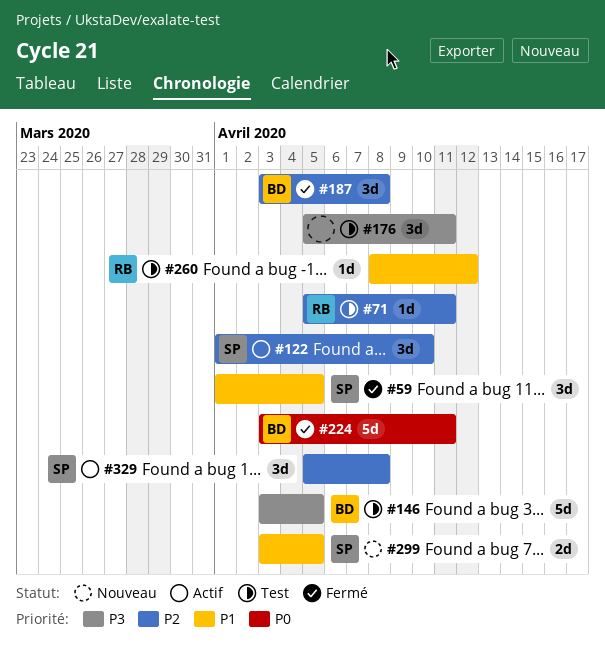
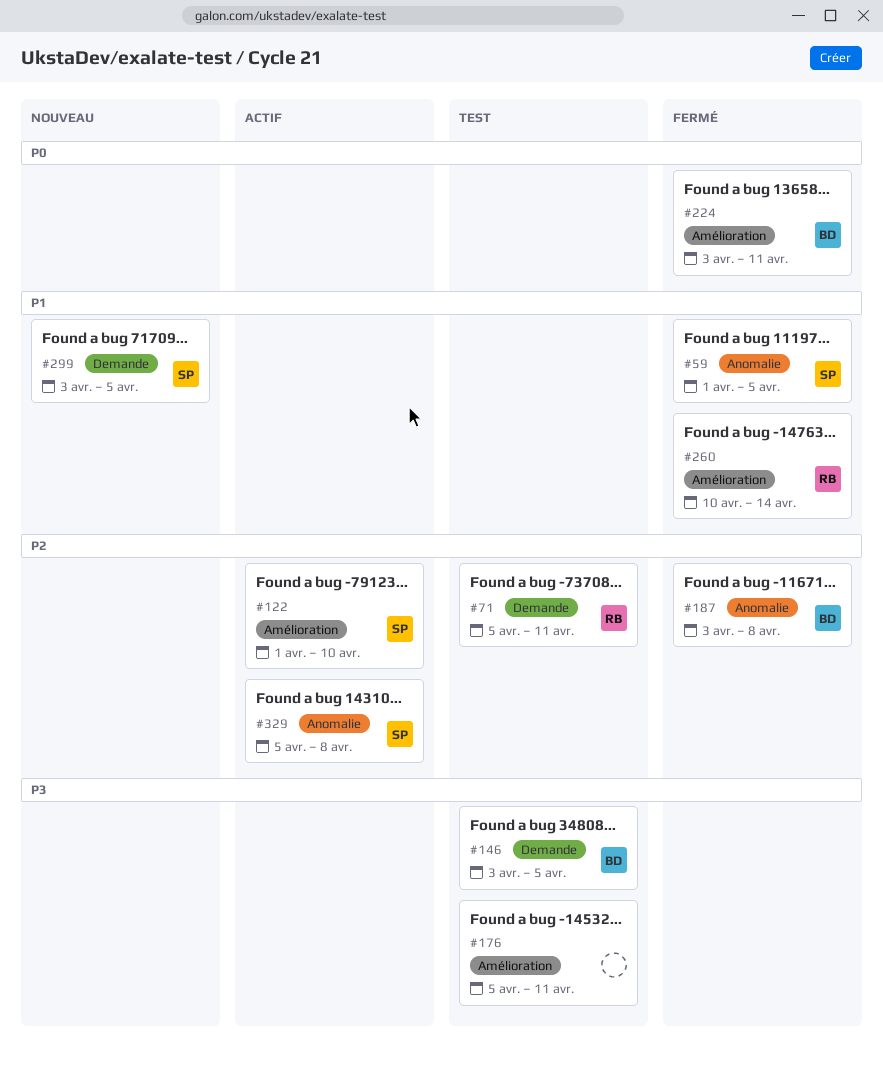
#260, status: Test -> Fermé
#260, start: Apr 8 -> Apr 10
#260, due: Apr 12 -> Apr 14

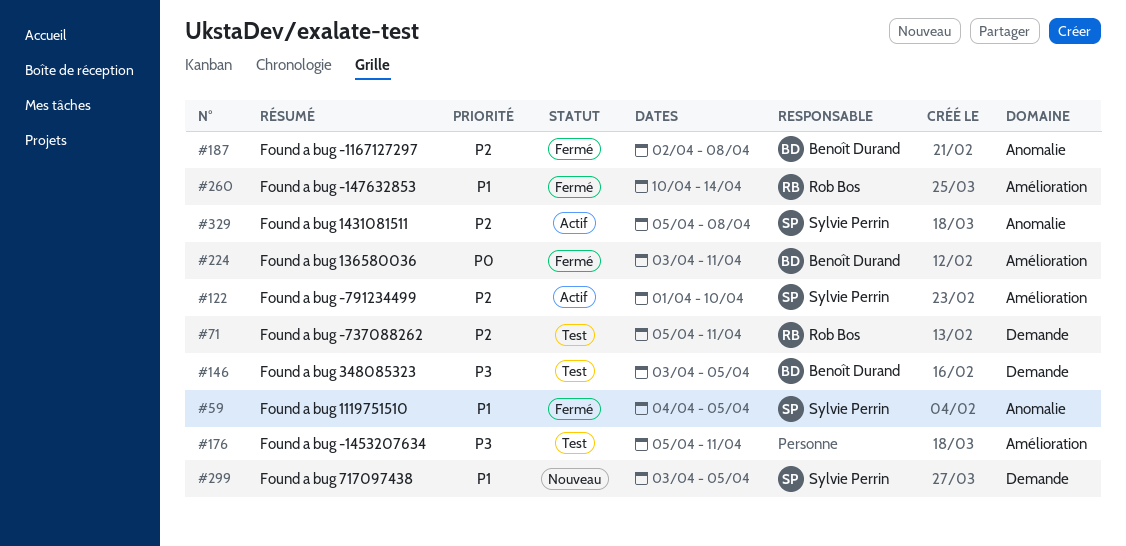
#59, start: Apr 1 -> Apr 4
#187, start: Apr 3 -> Apr 2

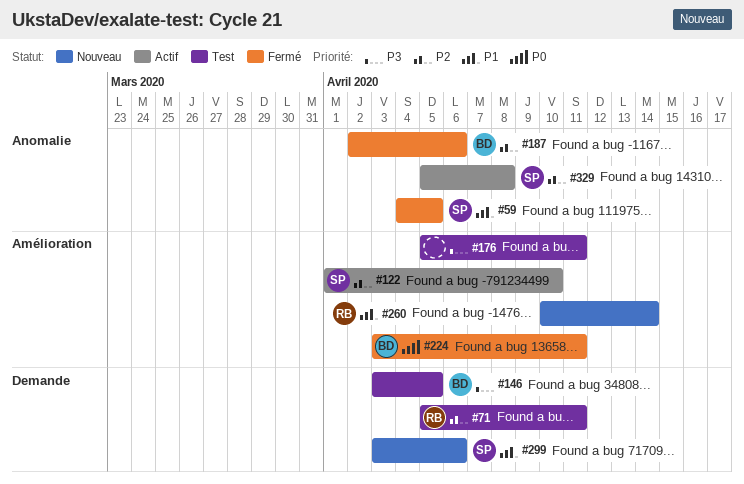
#187, due: Apr 8 -> Apr 6
#260, status: Fermé -> Nouveau
#299, due: Apr 5 -> Apr 6

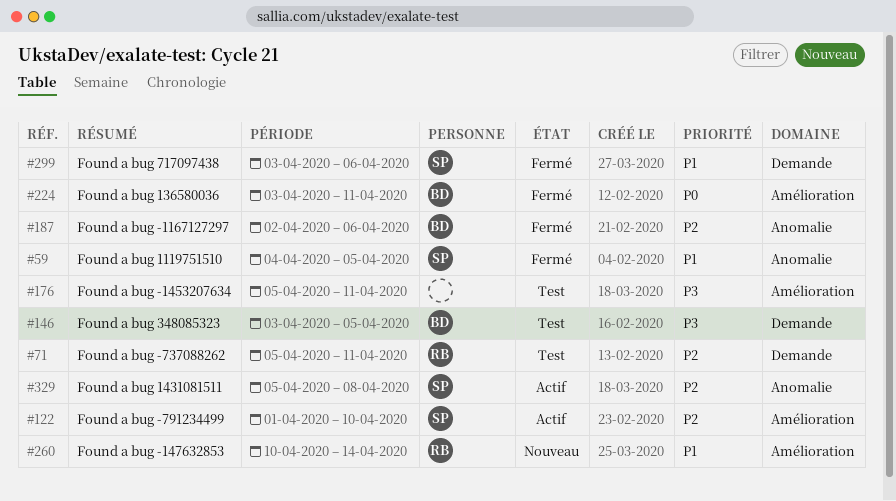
#299, status: Nouveau -> Fermé

